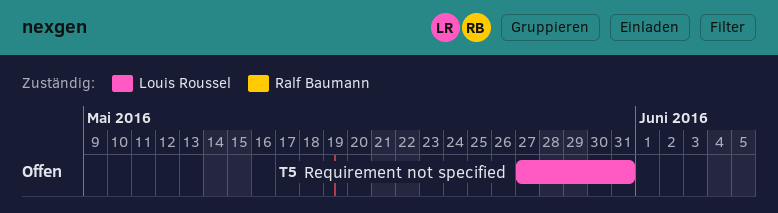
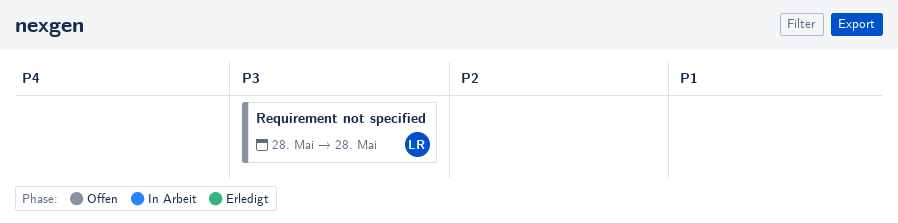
Requirement not specified, start: May 27 -> May 28
Requirement not specified, due: May 31 -> May 28

